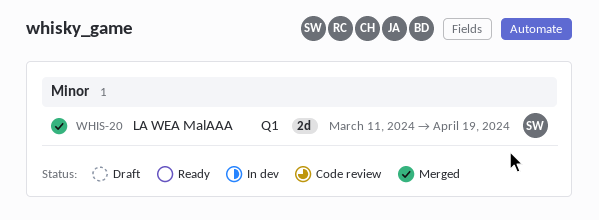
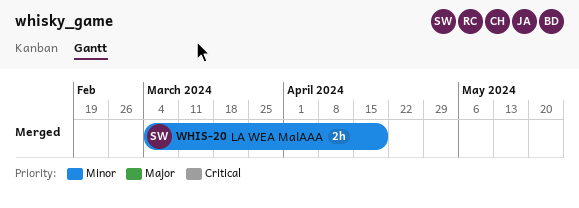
WHIS-20, estimate: 2d -> 2h
WHIS-20, start: Mar 11 -> Mar 4

